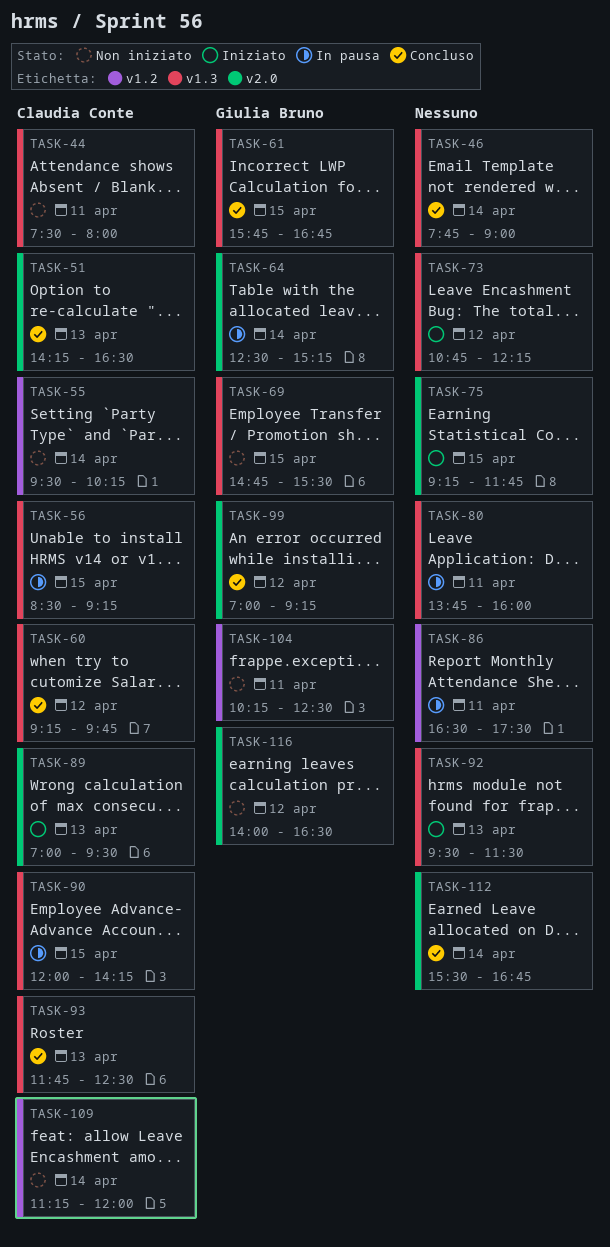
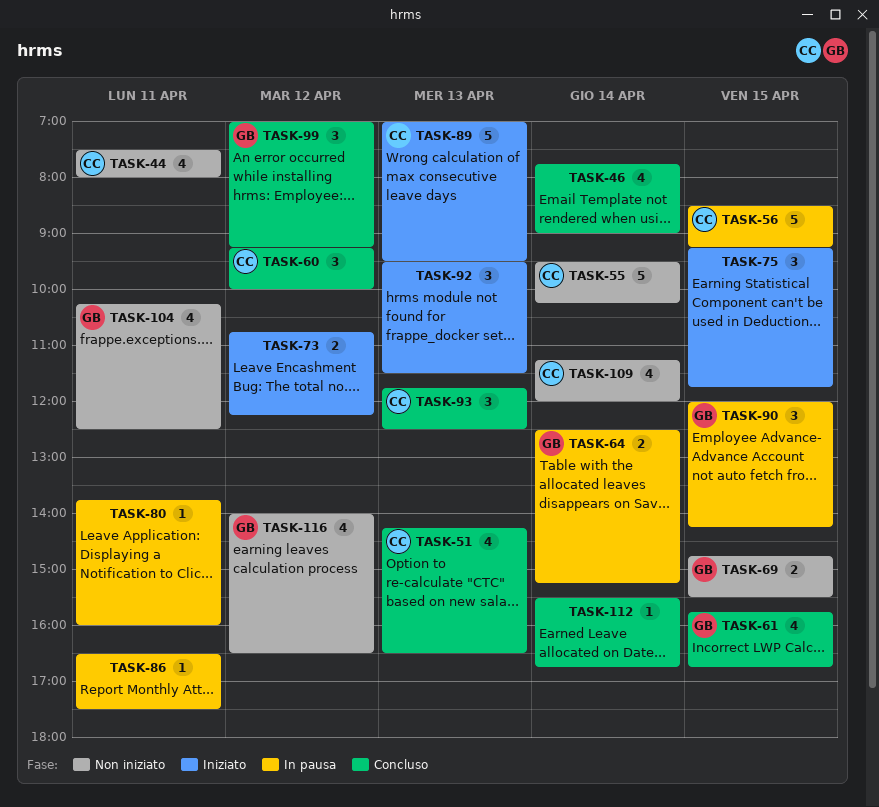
TASK-60, ends: 09:45 -> 10:00
TASK-90, owner: Claudia Conte -> Giulia Bruno

